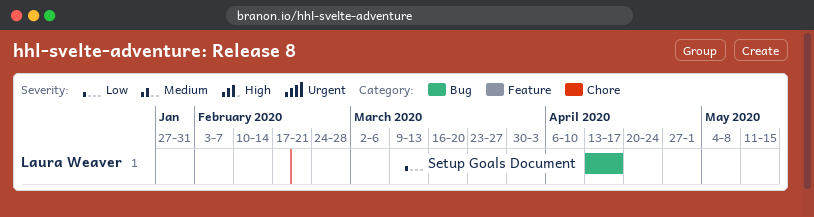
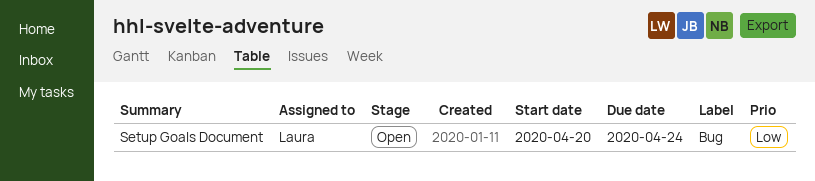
Setup Goals Document, start: Apr 13 -> Apr 20
Setup Goals Document, due: Apr 17 -> Apr 24

